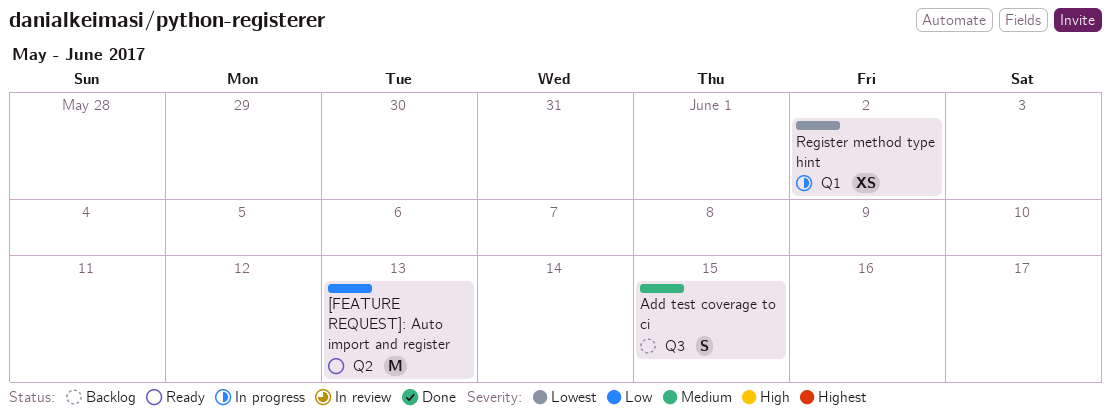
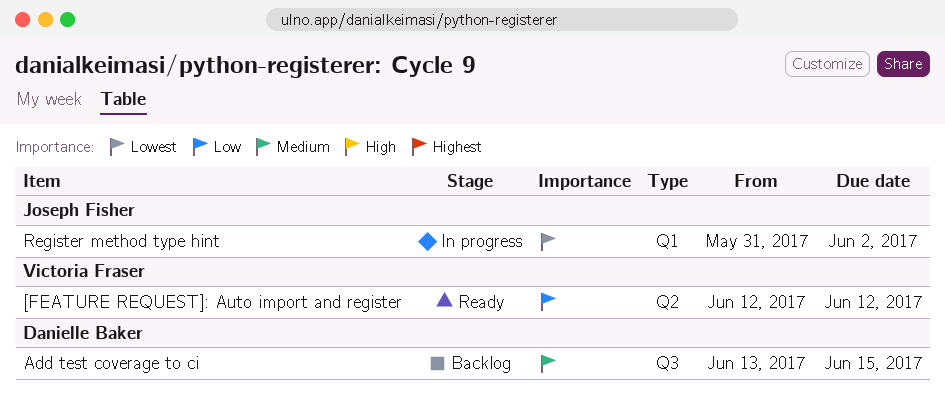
[FEATURE REQUEST]: Auto import and register, due: Jun 13 -> Jun 12

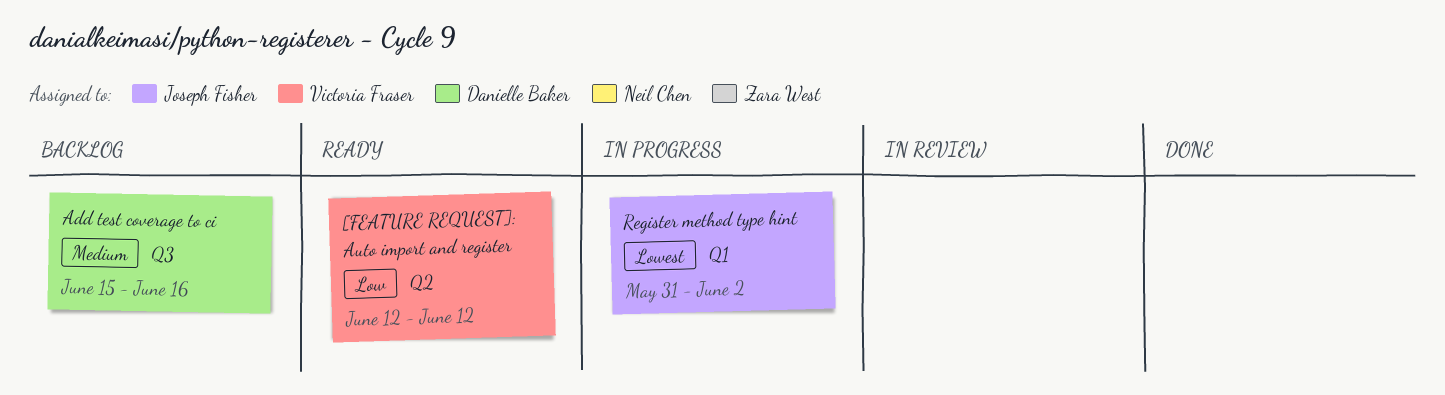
Add test coverage to ci, start: Jun 13 -> Jun 15
Add test coverage to ci, due: Jun 15 -> Jun 16

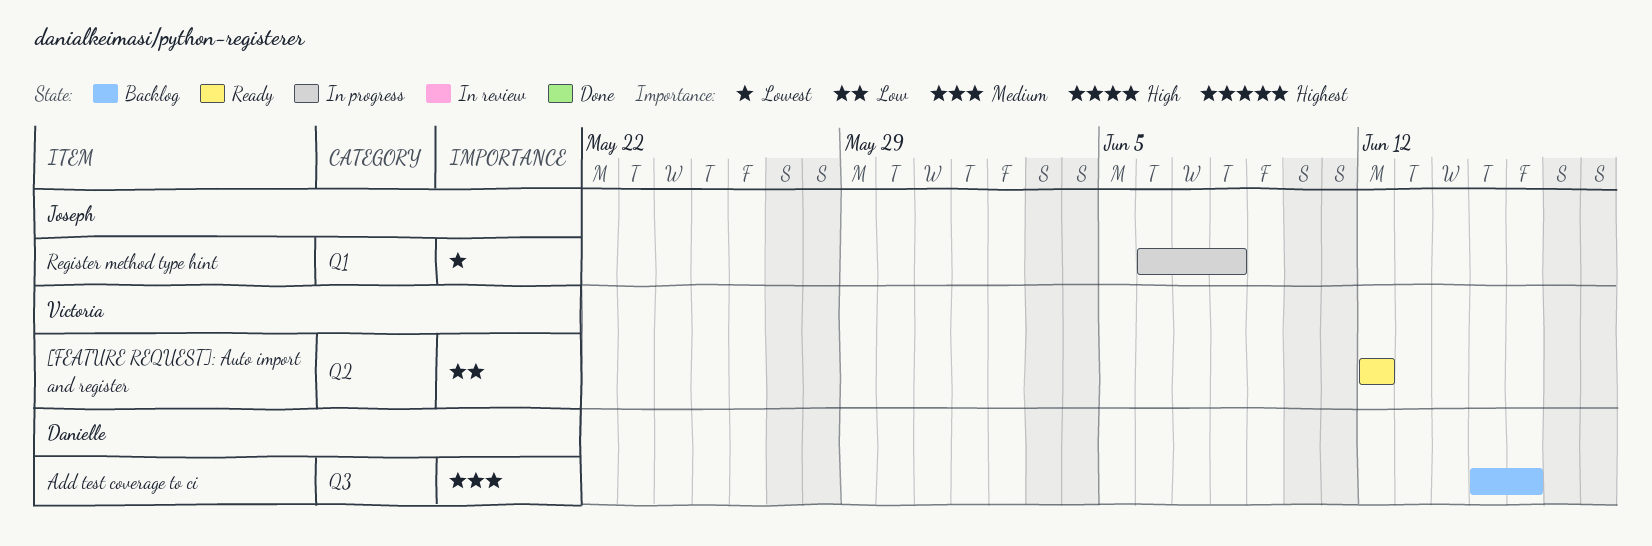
Register method type hint, start: May 31 -> Jun 6
Register method type hint, due: Jun 2 -> Jun 8

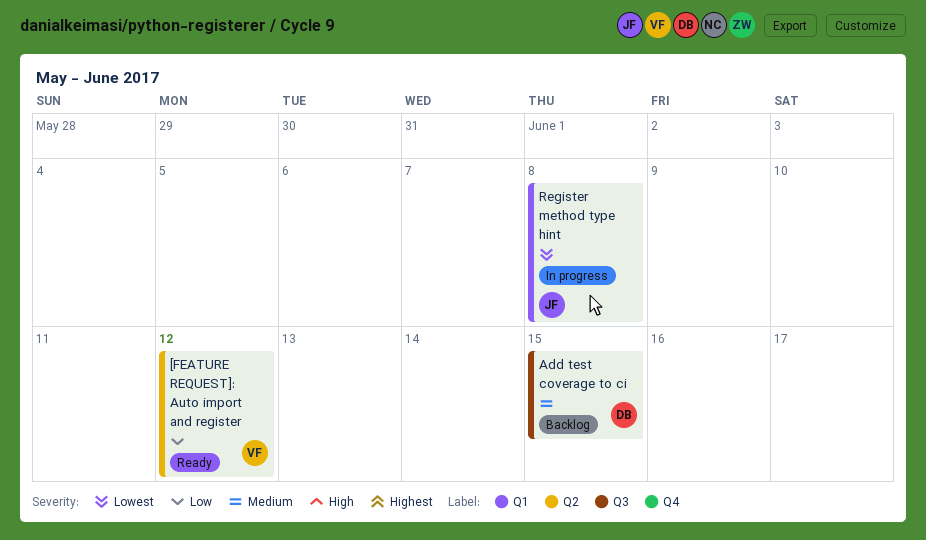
Add test coverage to ci, due: Jun 16 -> Jun 15

